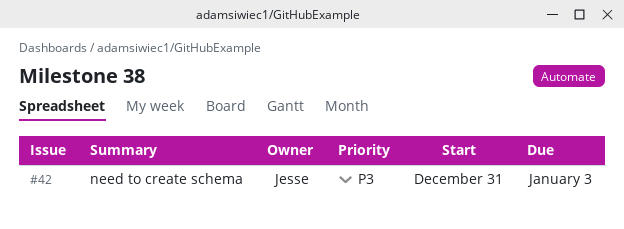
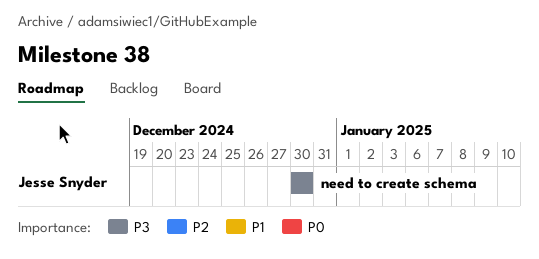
need to create schema, start: Dec 31 -> Dec 30
need to create schema, due: Jan 3 -> Dec 30

